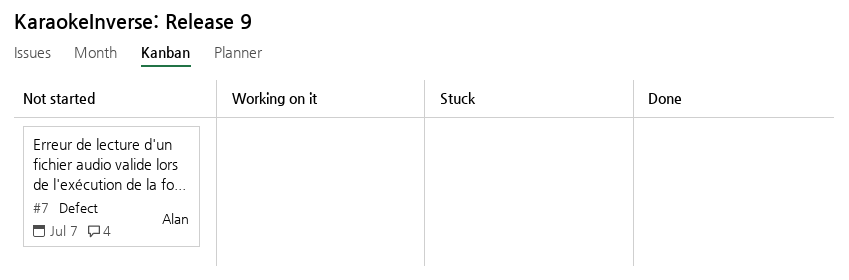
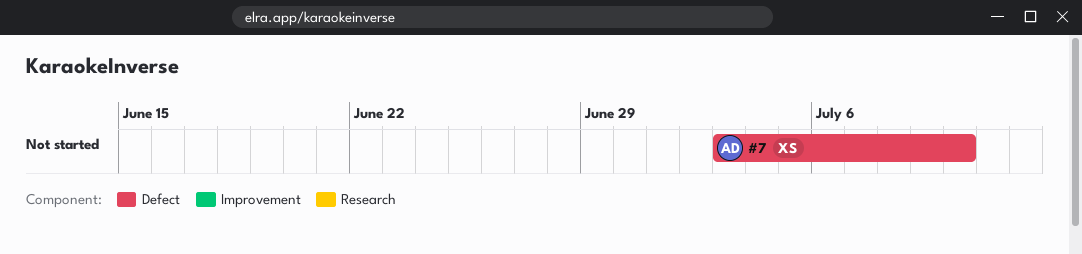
#7, due: Jul 7 -> Jul 10

